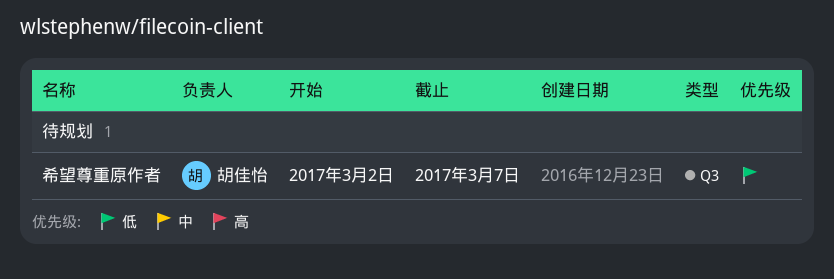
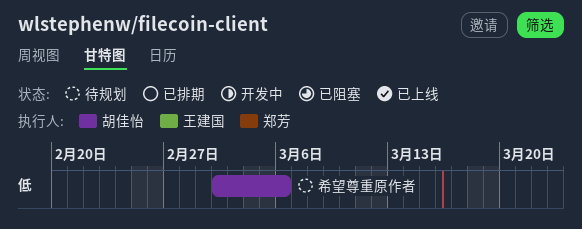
希望尊重原作者, due: Mar 7 -> Mar 6

